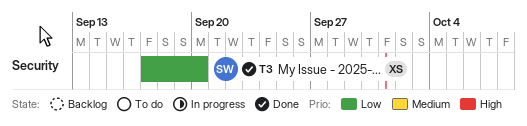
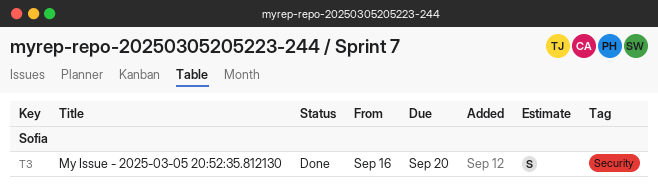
T3, estimate: XS -> S
T3, start: Sep 17 -> Sep 16

